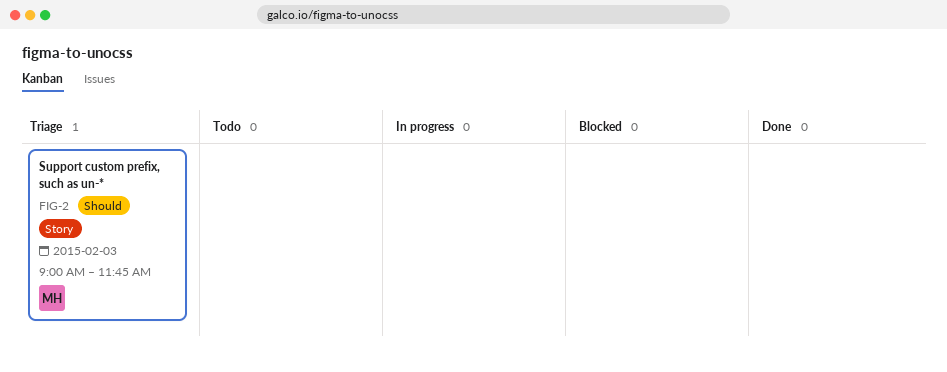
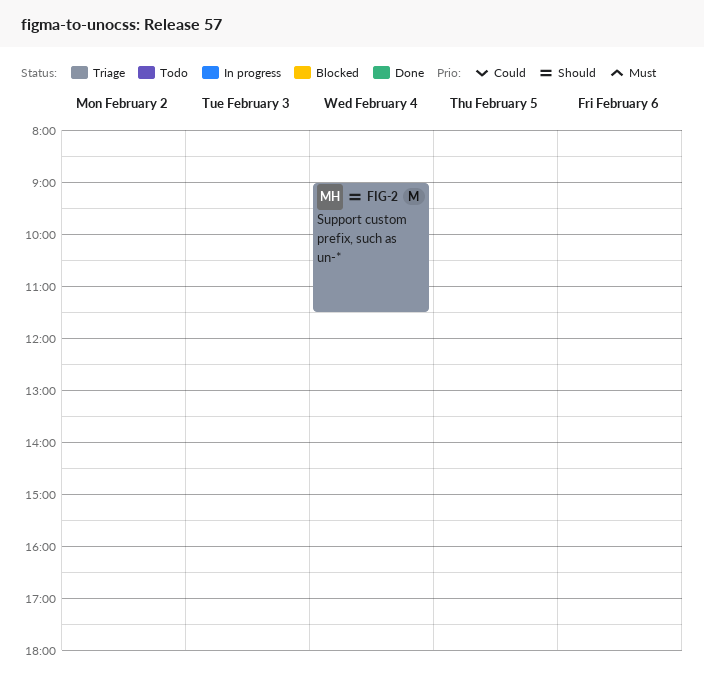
FIG-2, day: Feb 3 -> Feb 4
FIG-2, ends: 11:45 -> 11:30

